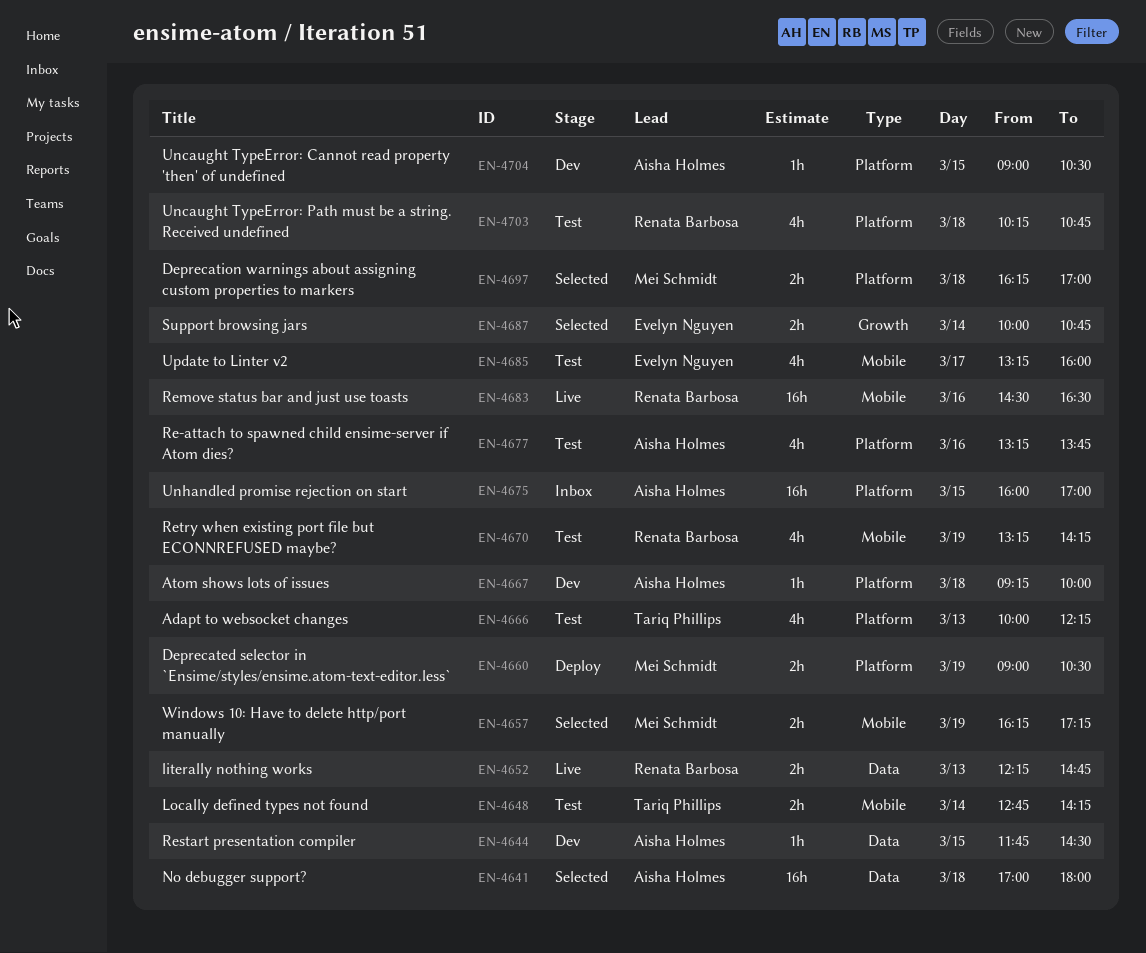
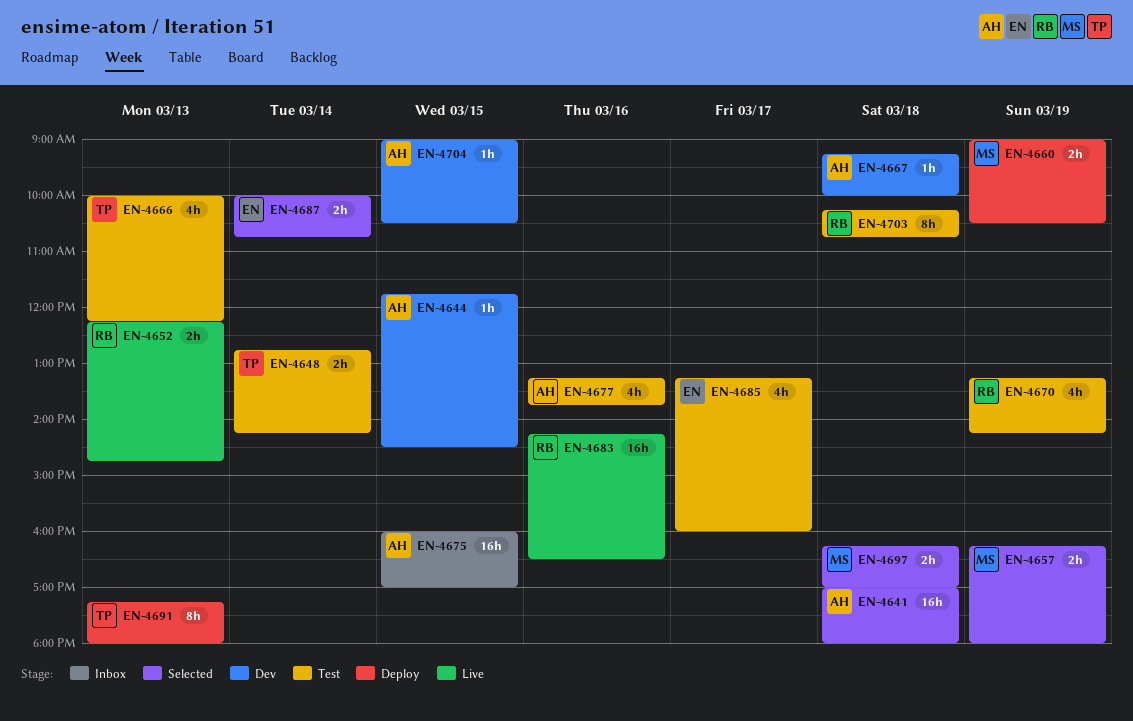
EN-4657, ends: 17:15 -> 18:00
EN-4683, begins: 14:30 -> 14:15
EN-4691: none -> present
EN-4703, estimate: 4h -> 8h

